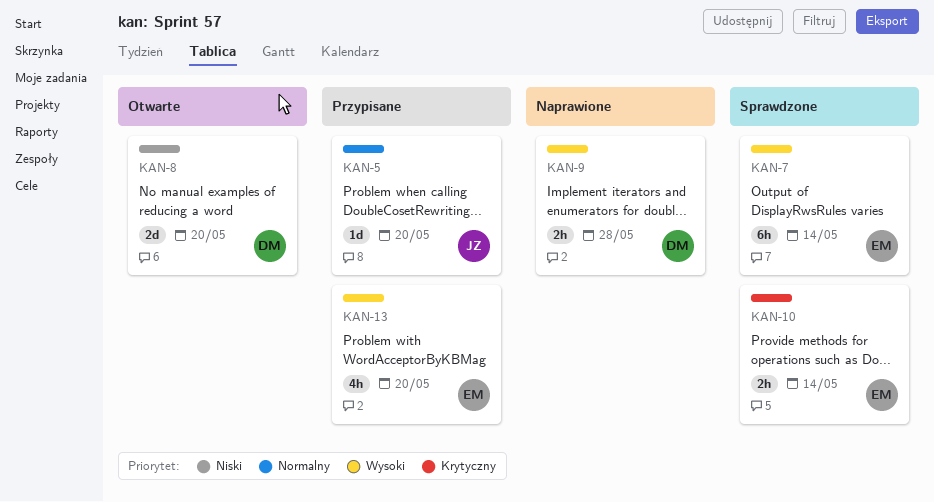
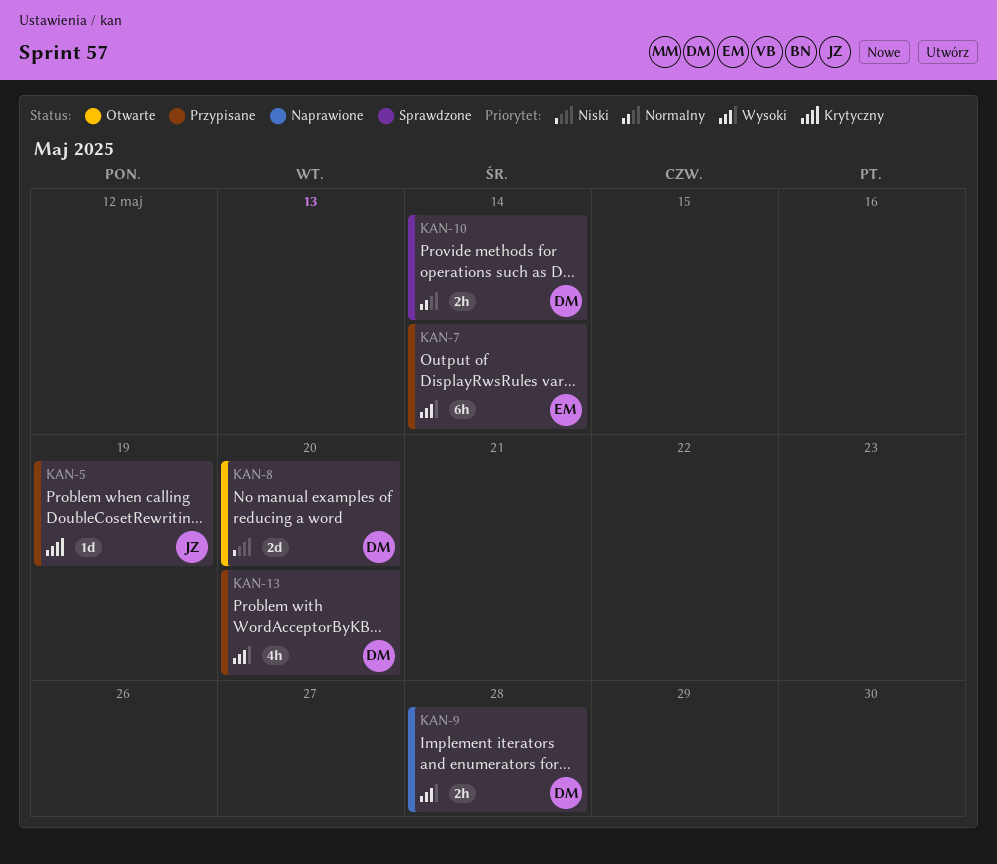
KAN-5, priority: Normalny -> Krytyczny
KAN-5, due: May 20 -> May 19
KAN-7, status: Sprawdzone -> Przypisane
KAN-10, owner: EM -> DM
KAN-10, priority: Krytyczny -> Normalny
KAN-13, owner: EM -> DM

